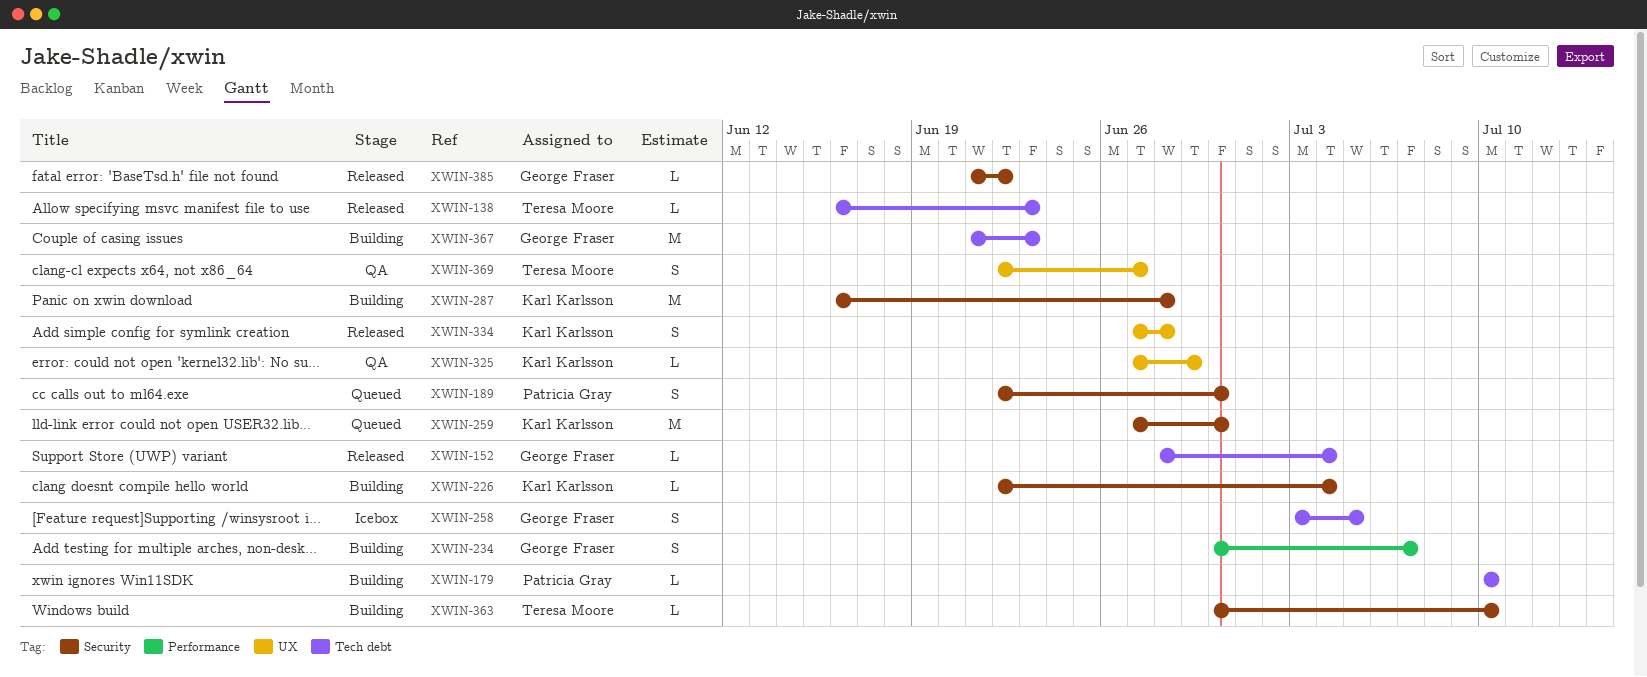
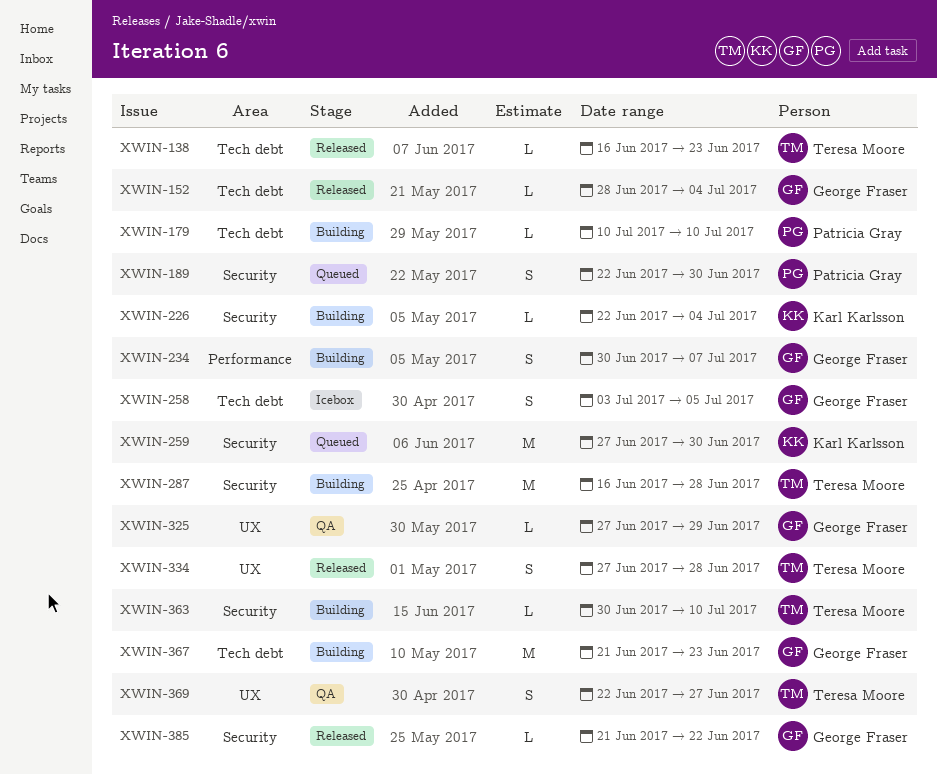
XWIN-287, owner: Karl Karlsson -> Teresa Moore
XWIN-325, owner: Karl Karlsson -> George Fraser
XWIN-334, owner: Karl Karlsson -> Teresa Moore

